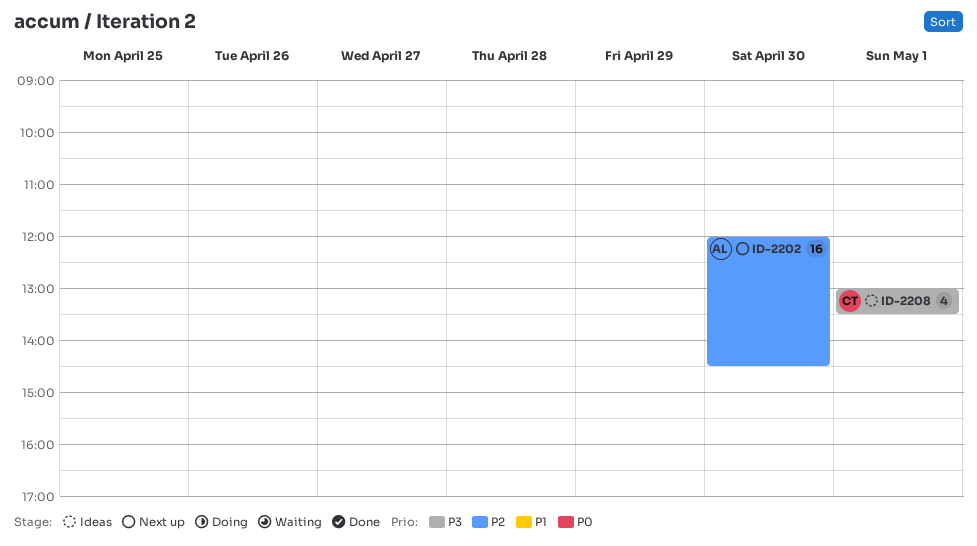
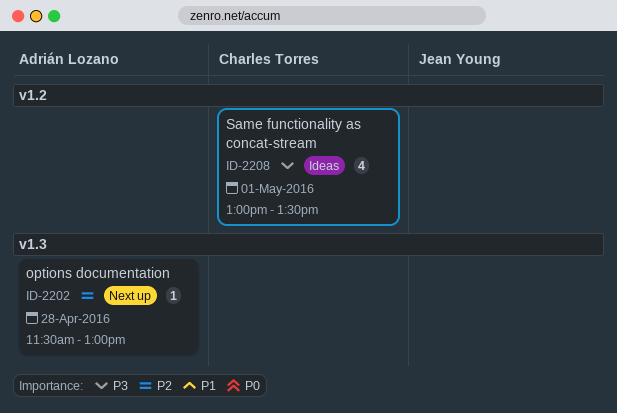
ID-2202, estimate: 16 -> 1
ID-2202, day: Apr 30 -> Apr 28
ID-2202, begins: 12:00 -> 11:30
ID-2202, ends: 14:30 -> 13:00

